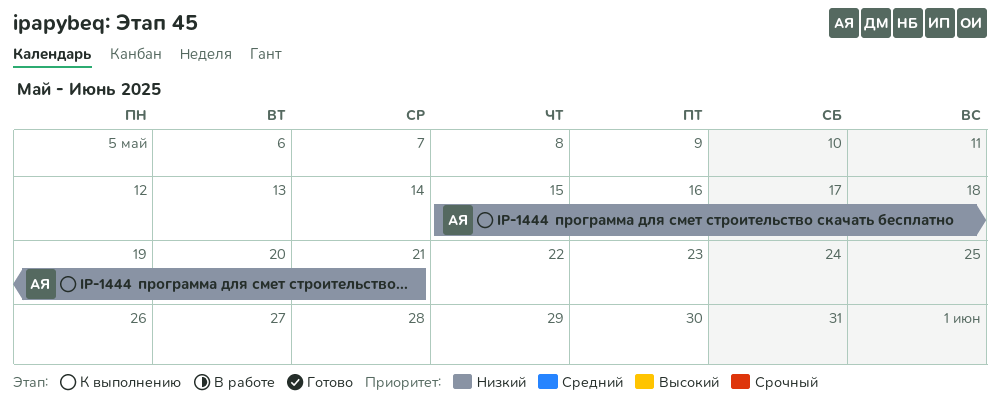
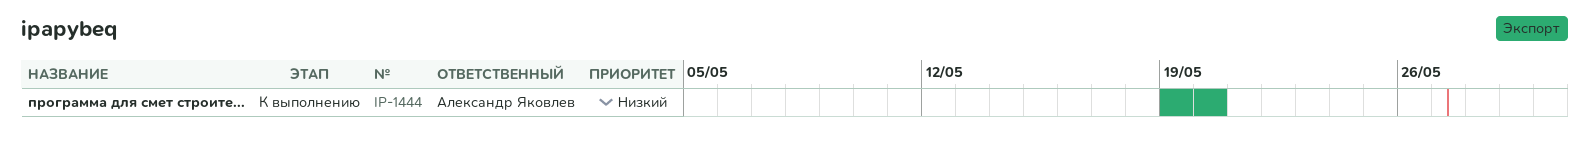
IP-1444, start: May 15 -> May 19
IP-1444, due: May 21 -> May 20

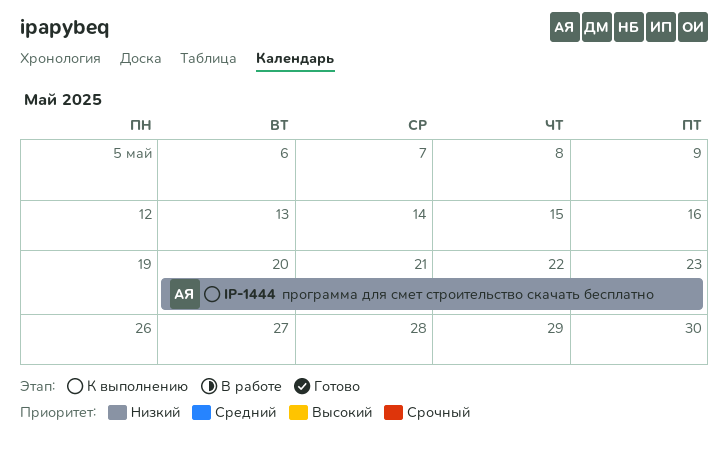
IP-1444, start: May 19 -> May 20
IP-1444, due: May 20 -> May 23

